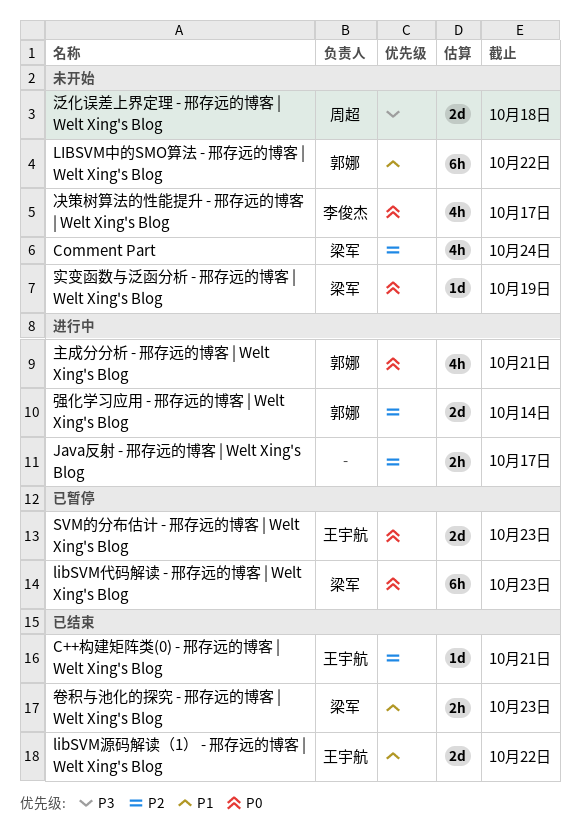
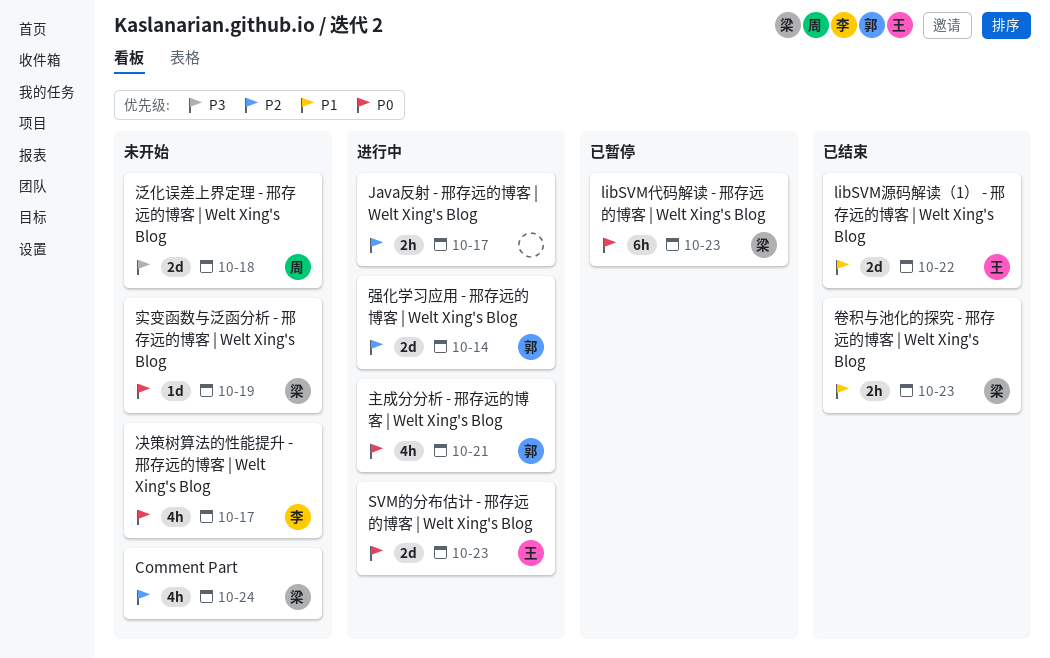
C++构建矩阵类(0) - 邢存远的博客 | Welt Xing's Blog: present -> none
LIBSVM中的SMO算法 - 邢存远的博客 | Welt Xing's Blog: present -> none
SVM的分布估计 - 邢存远的博客 | Welt Xing's Blog, status: 已暂停 -> 进行中

